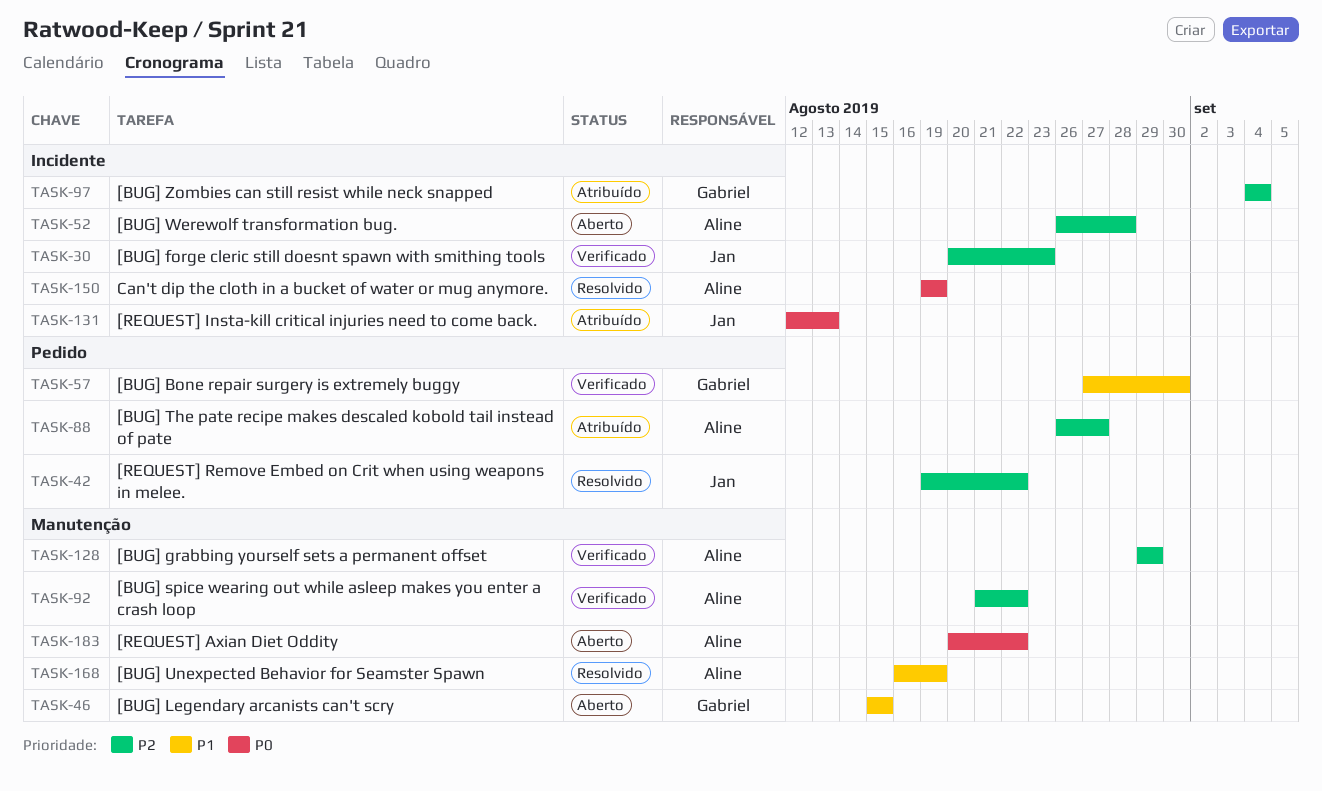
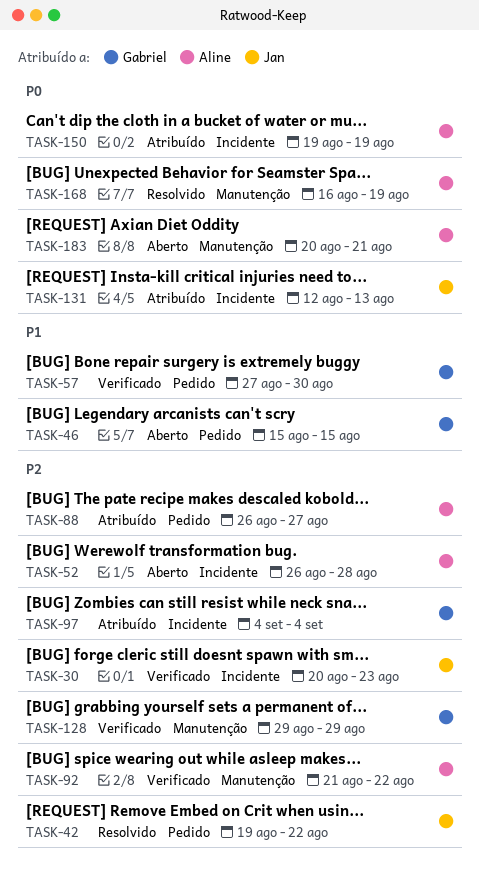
TASK-46, label: Manutenção -> Pedido
TASK-128, owner: Aline -> Gabriel
TASK-150, status: Resolvido -> Atribuído
TASK-168, priority: P1 -> P0
TASK-183, due: Aug 22 -> Aug 21

